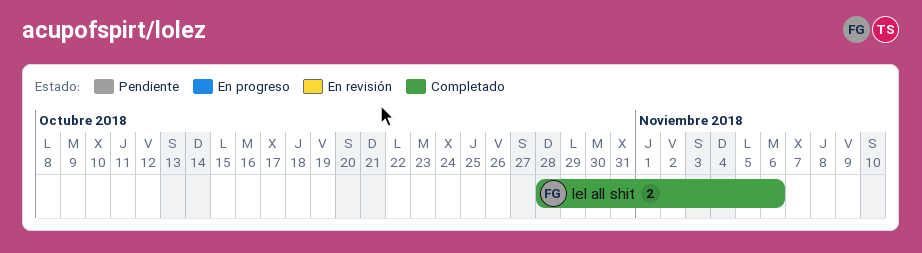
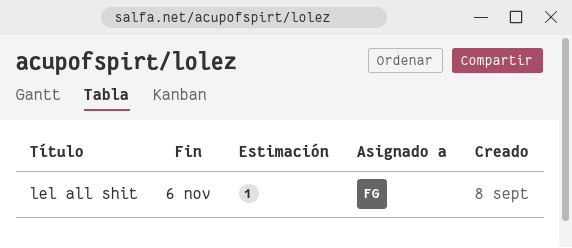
lel all shit, estimate: 2 -> 1

